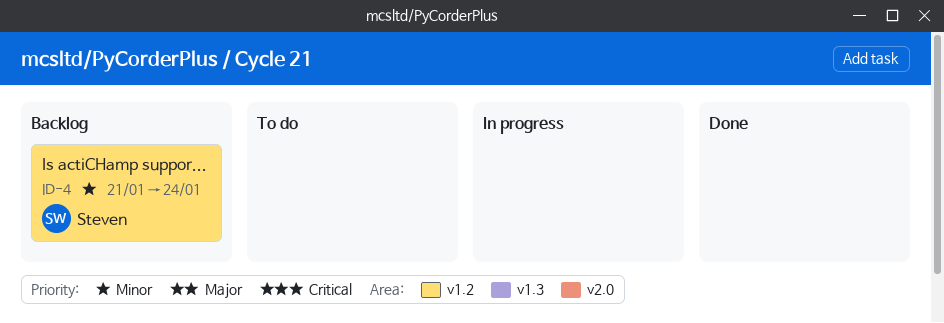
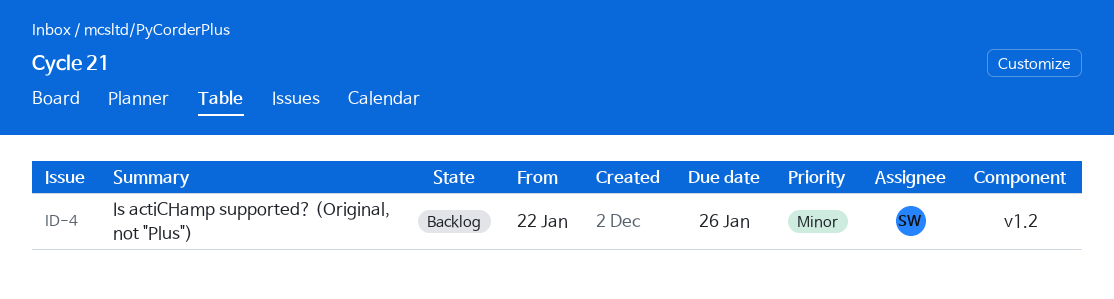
ID-4, start: Jan 21 -> Jan 22
ID-4, due: Jan 24 -> Jan 26

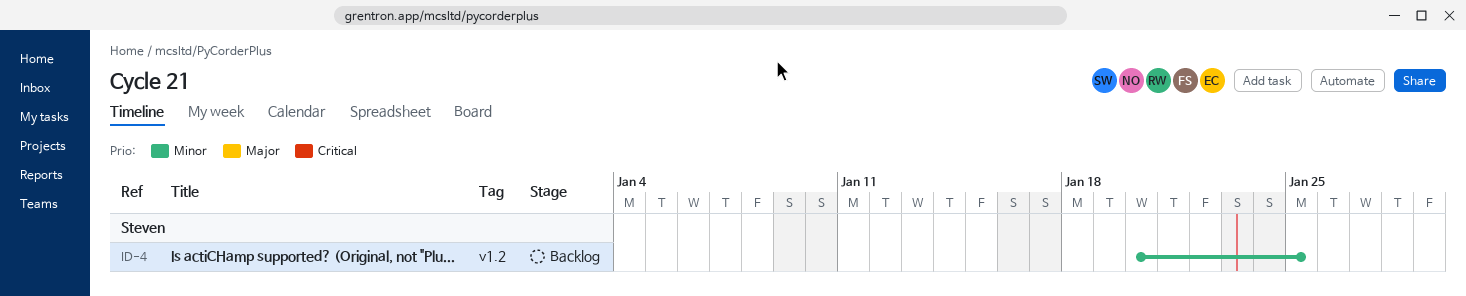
ID-4, start: Jan 22 -> Jan 20
ID-4, due: Jan 26 -> Jan 25

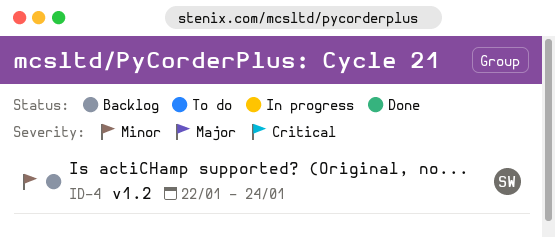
ID-4, start: Jan 20 -> Jan 22
ID-4, due: Jan 25 -> Jan 24

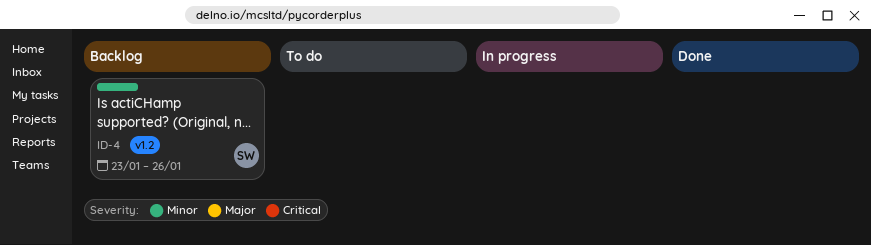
ID-4, start: Jan 22 -> Jan 23
ID-4, due: Jan 24 -> Jan 26

